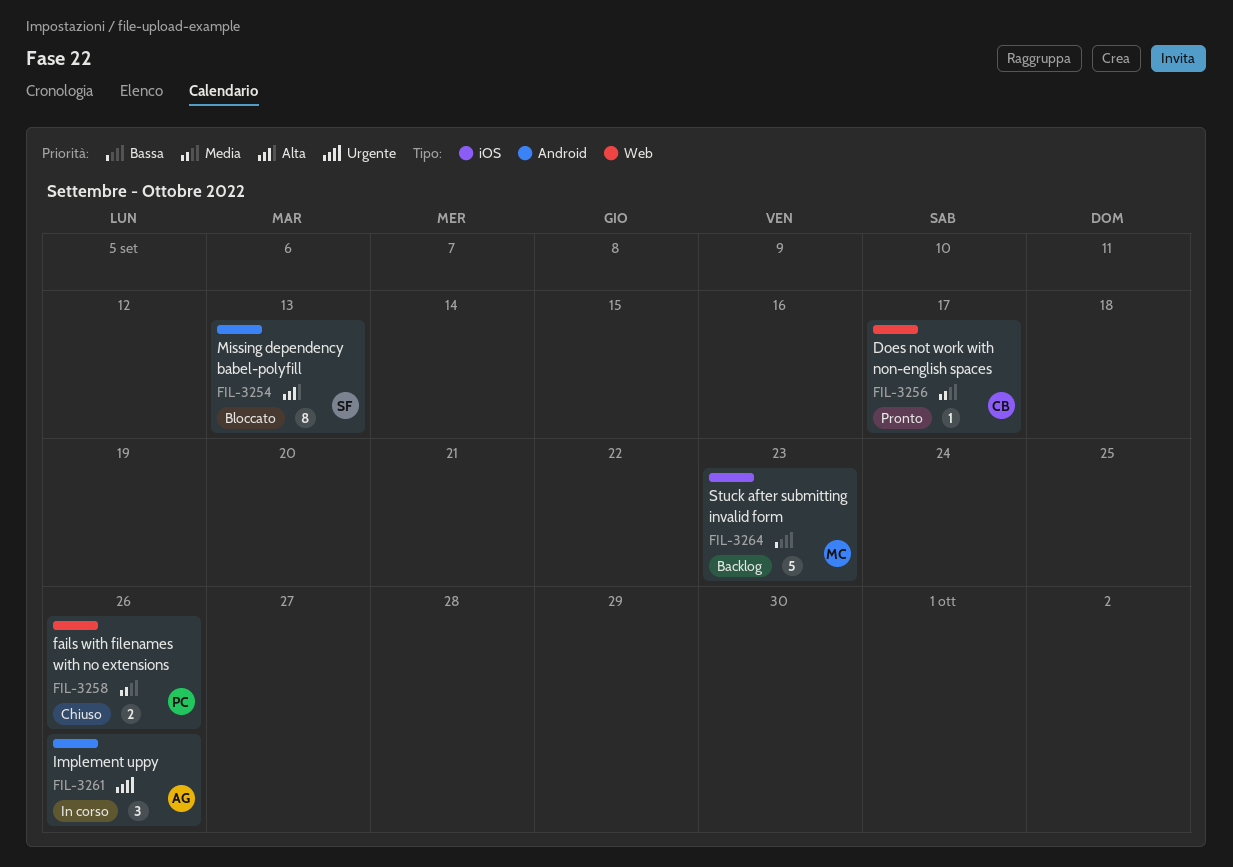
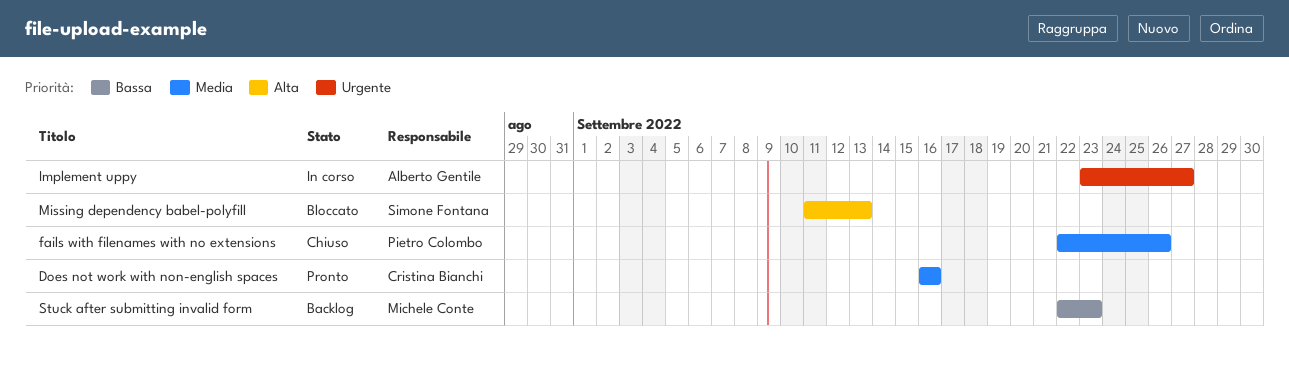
Does not work with non-english spaces, due: Sep 17 -> Sep 16
Implement uppy, due: Sep 26 -> Sep 27

